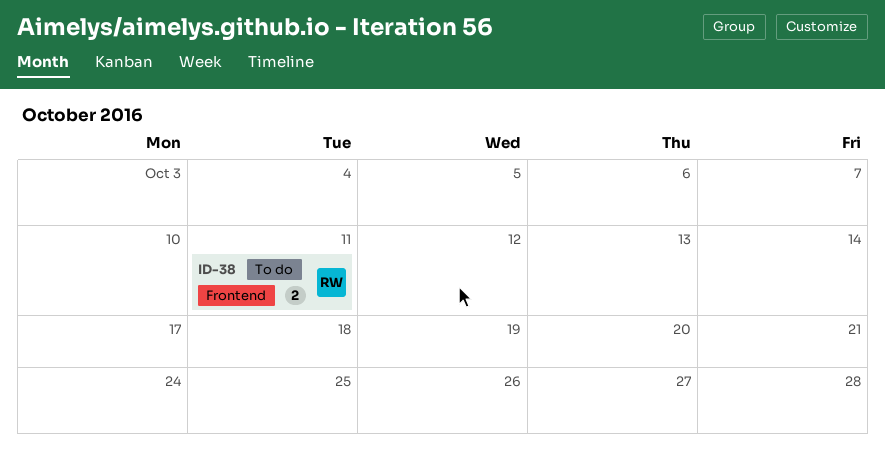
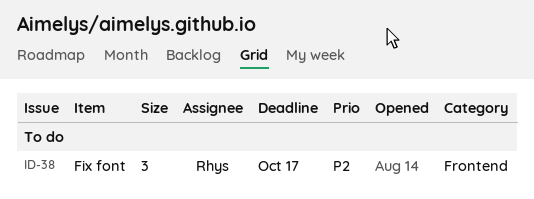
ID-38, estimate: 2 -> 3
ID-38, due: Oct 11 -> Oct 17

